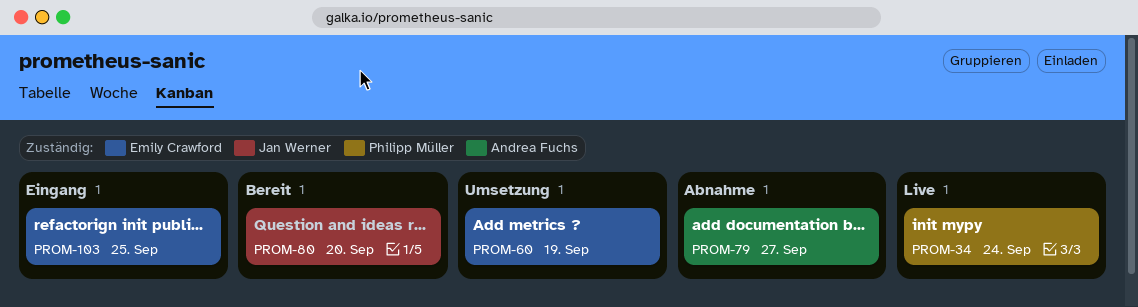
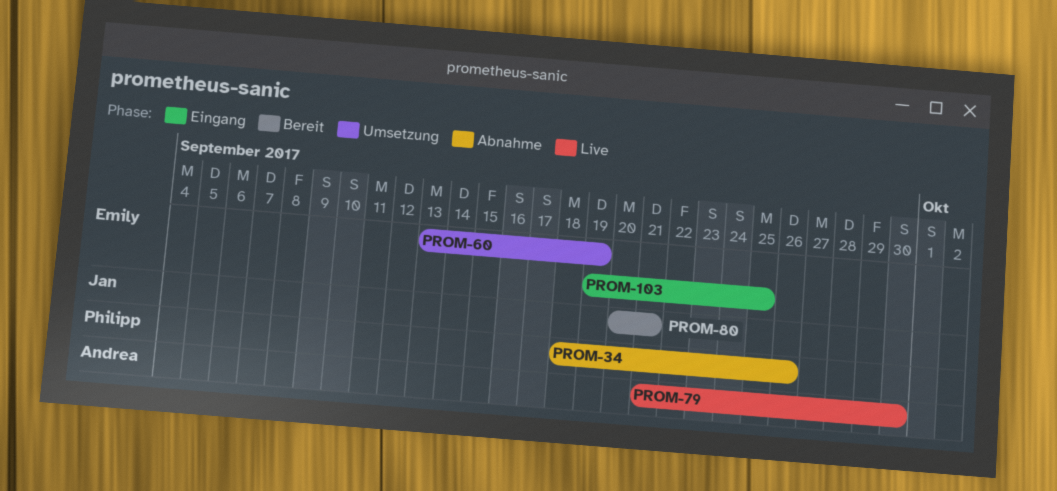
PROM-34, status: Live -> Abnahme
PROM-34, due: Sep 24 -> Sep 26
PROM-79, status: Abnahme -> Live
PROM-79, due: Sep 27 -> Sep 30
PROM-80, due: Sep 20 -> Sep 21

